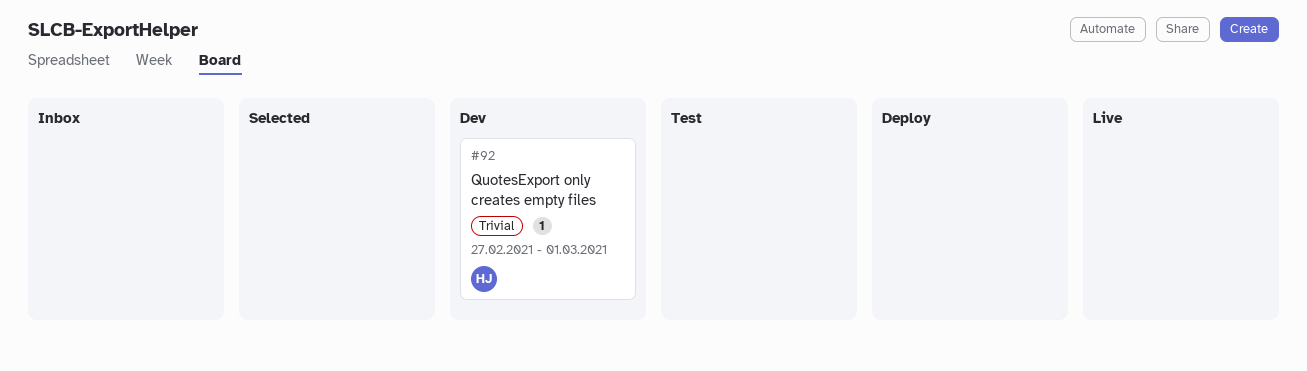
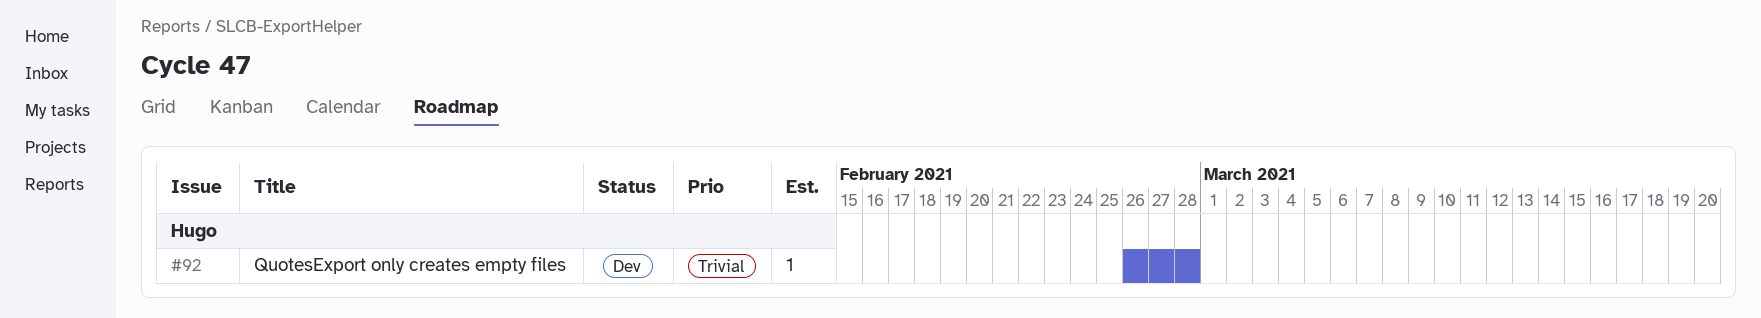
#92, start: Feb 27 -> Feb 26
#92, due: Mar 1 -> Feb 28

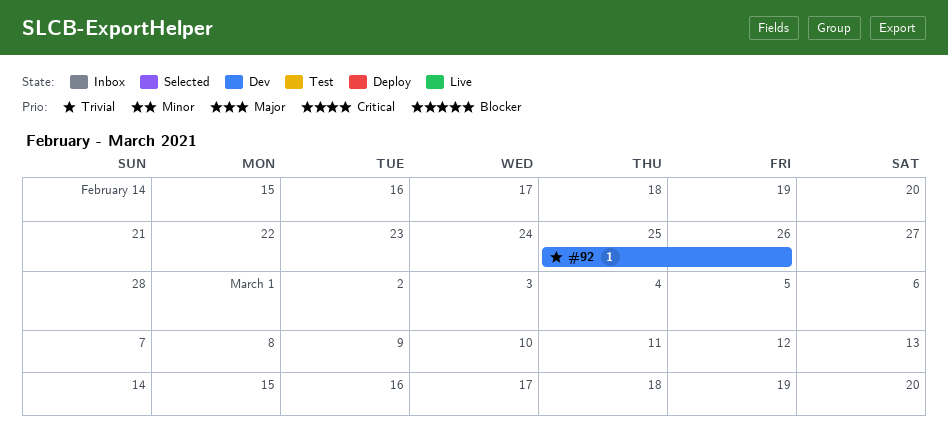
#92, start: Feb 26 -> Feb 25
#92, due: Feb 28 -> Feb 26

